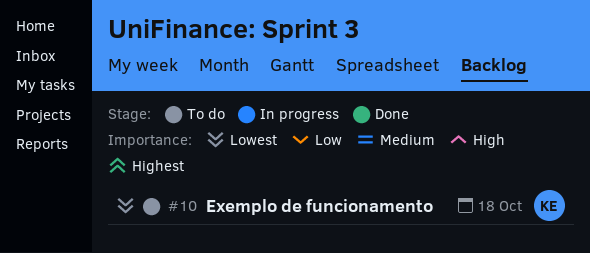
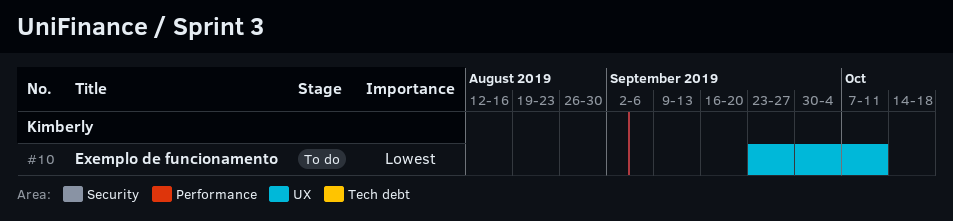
#10, due: Oct 18 -> Oct 11

